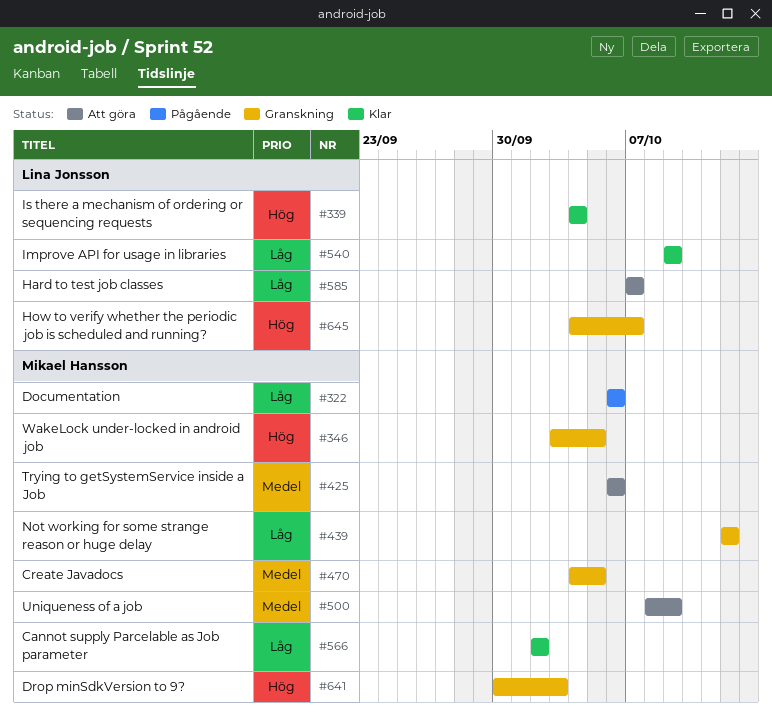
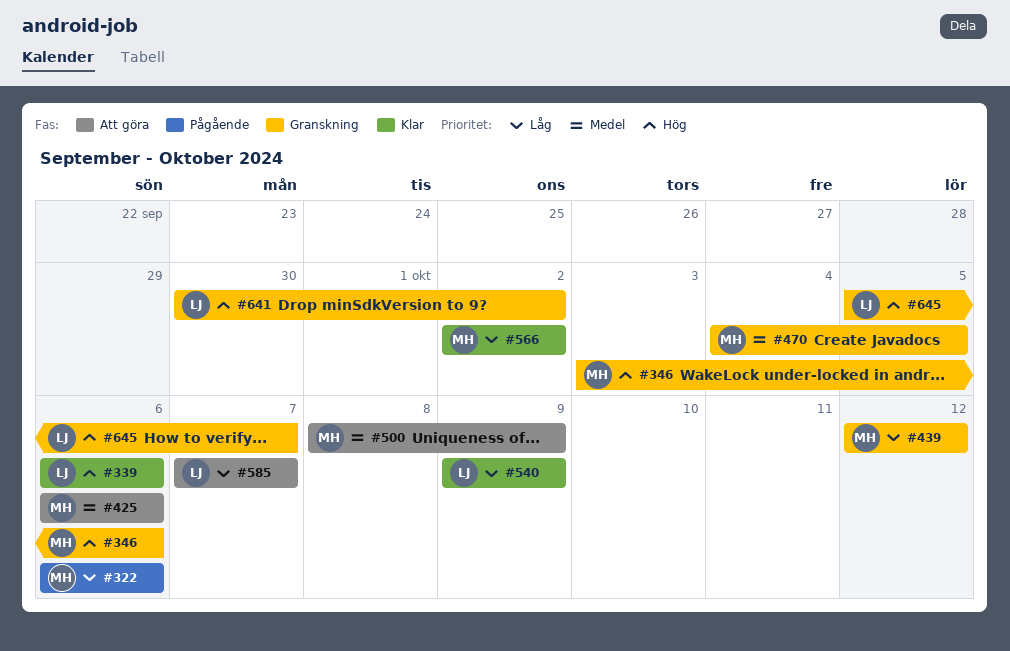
#339, start: Oct 4 -> Oct 6
#339, due: Oct 4 -> Oct 6
#346, due: Oct 5 -> Oct 6
#641, owner: Mikael Hansson -> Lina Jonsson
#641, due: Oct 3 -> Oct 2
#645, start: Oct 4 -> Oct 5

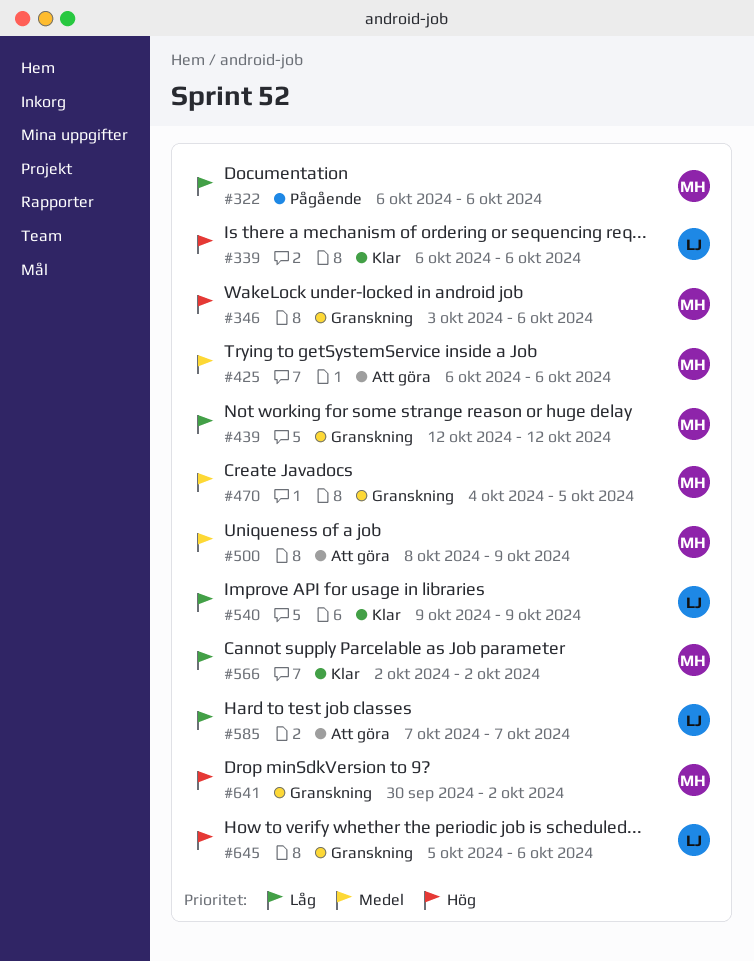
#641, owner: LJ -> MH
#645, due: Oct 7 -> Oct 6

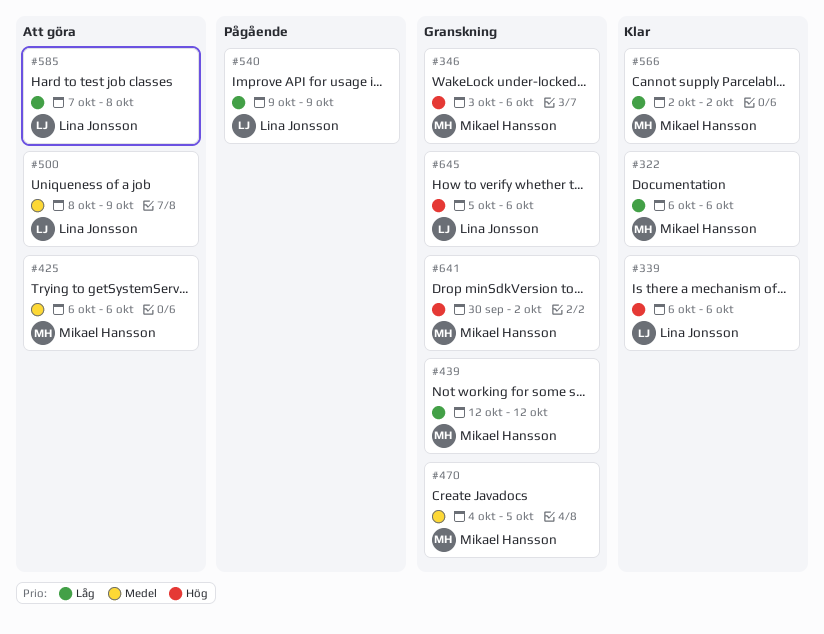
#322, status: Pågående -> Klar
#500, owner: Mikael Hansson -> Lina Jonsson
#540, status: Klar -> Pågående
#585, due: Oct 7 -> Oct 8

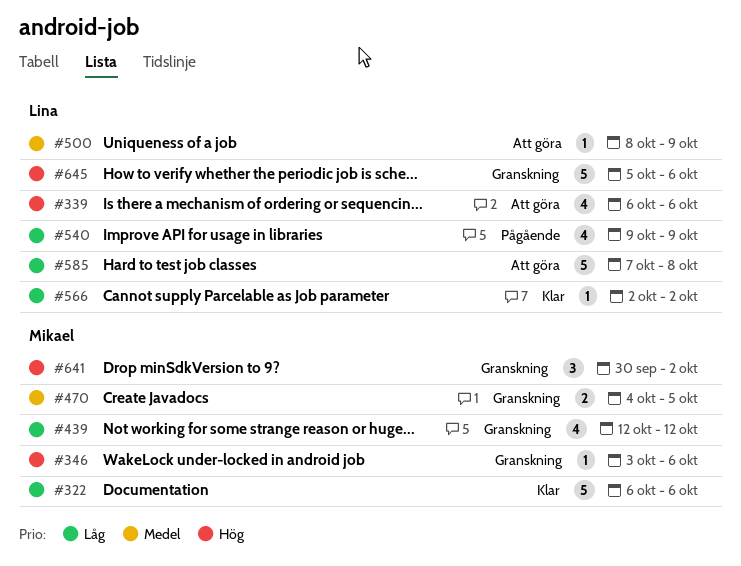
#339, status: Klar -> Att göra
#425: present -> none
#566, owner: Mikael Hansson -> Lina Jonsson

